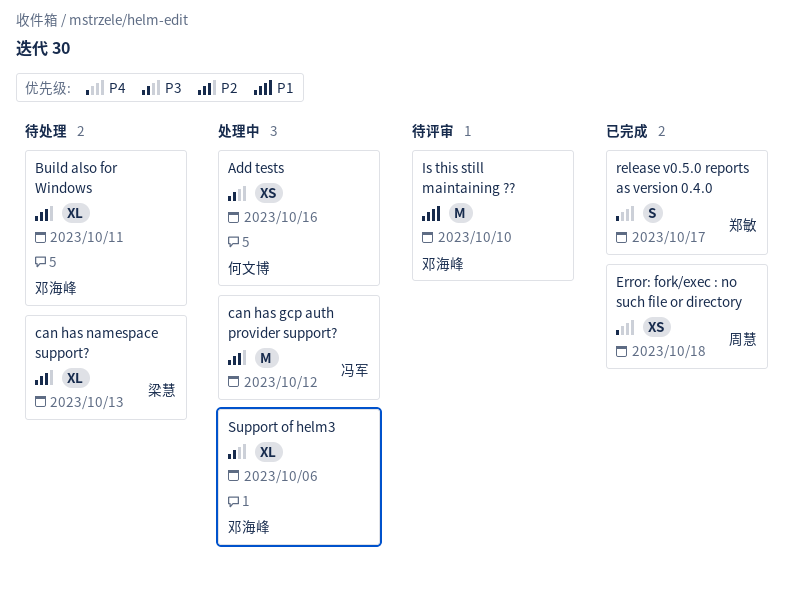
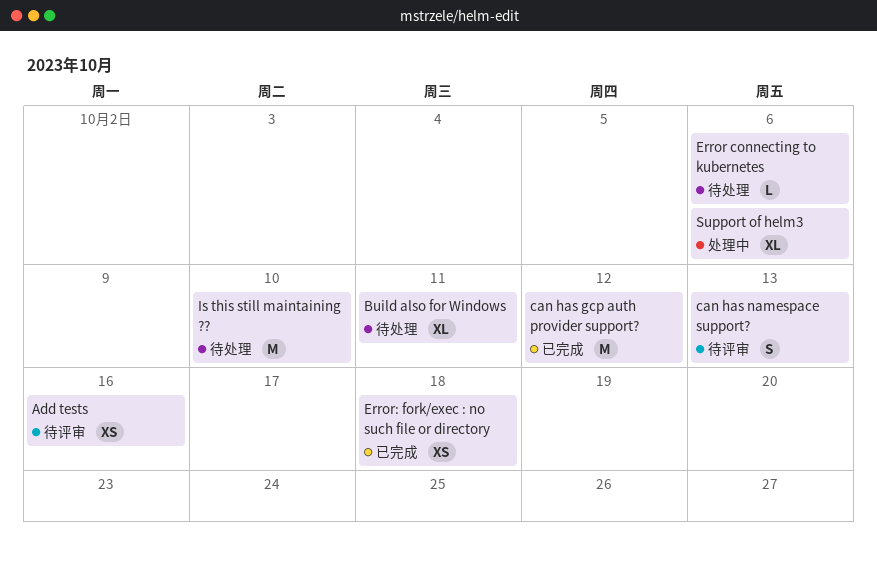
Add tests, status: 处理中 -> 待评审
can has gcp auth provider support?, status: 处理中 -> 已完成
can has namespace support?, status: 待处理 -> 待评审
can has namespace support?, estimate: XL -> S
Error connecting to kubernetes: none -> present
Is this still maintaining ??, status: 待评审 -> 待处理
release v0.5.0 reports as version 0.4.0: present -> none

